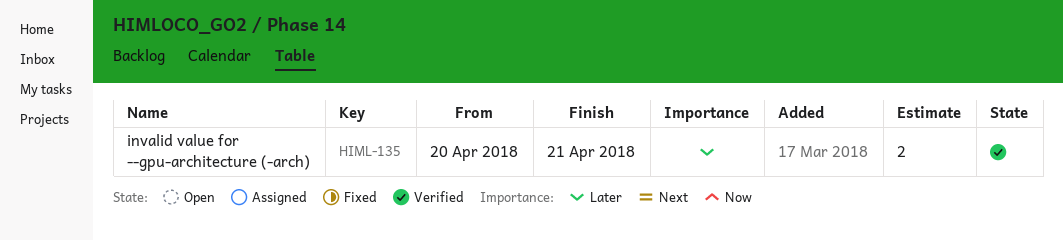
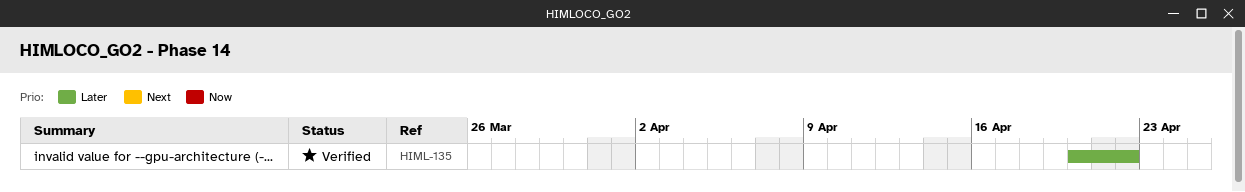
HIML-135, due: Apr 21 -> Apr 22

